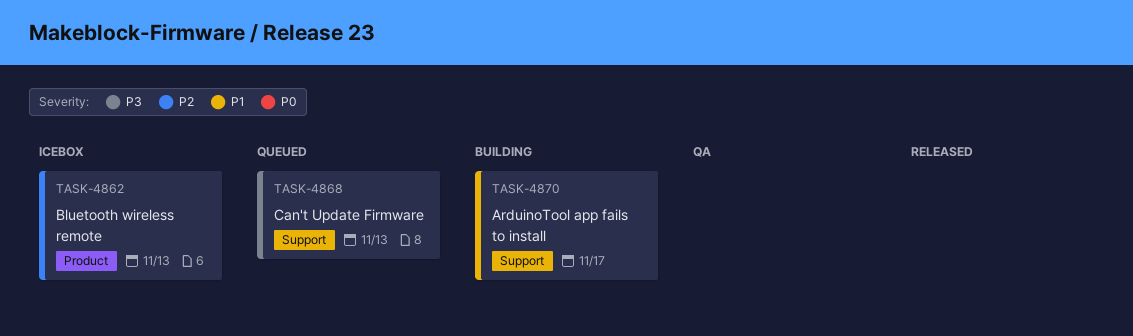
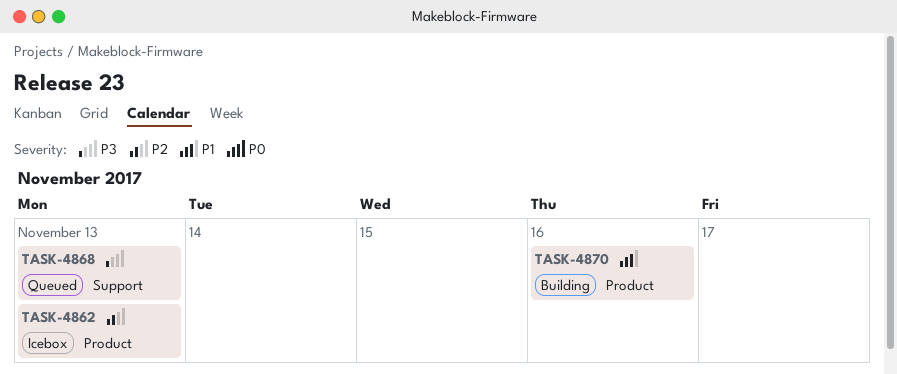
TASK-4870, label: Support -> Product
TASK-4870, due: Nov 17 -> Nov 16

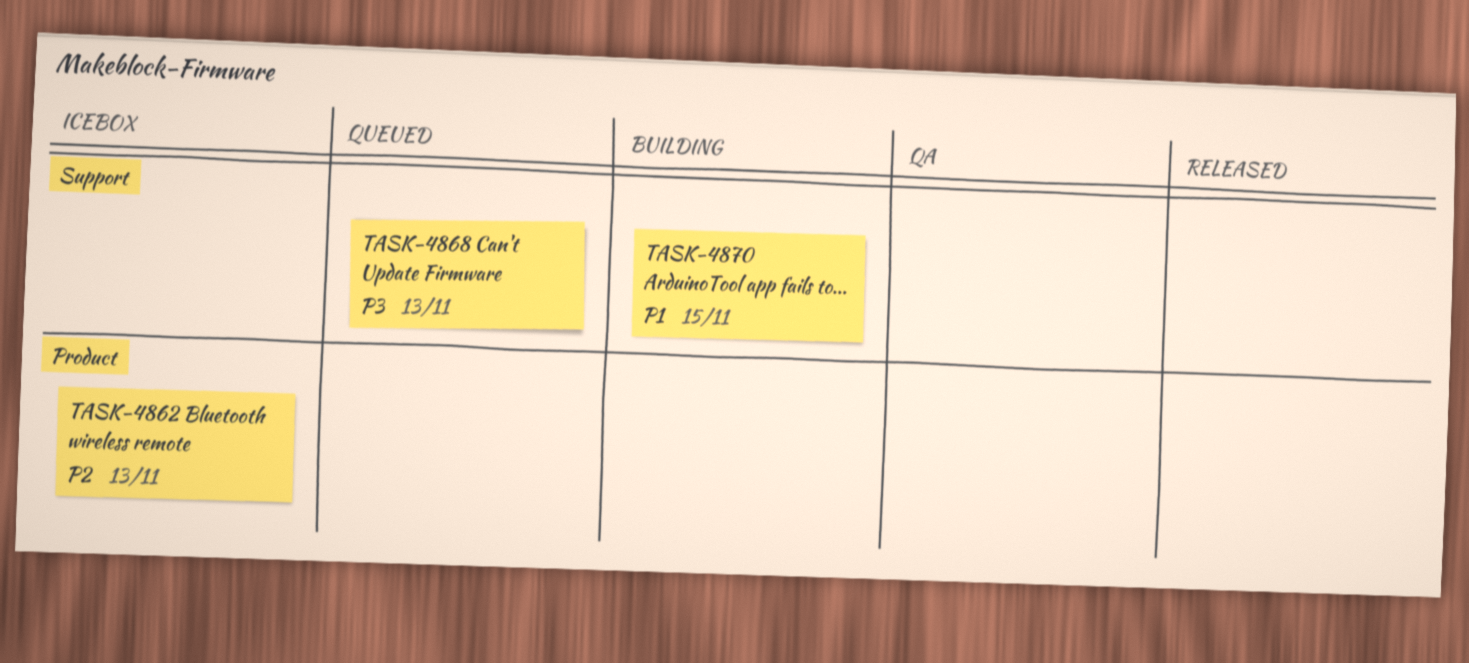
TASK-4870, label: Product -> Support
TASK-4870, due: Nov 16 -> Nov 15

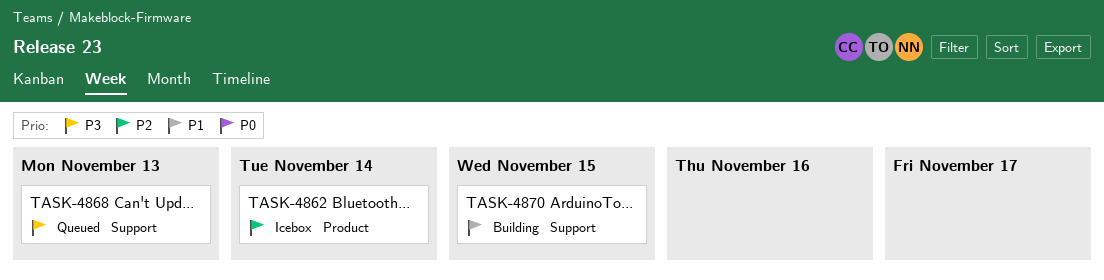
TASK-4862, due: Nov 13 -> Nov 14

